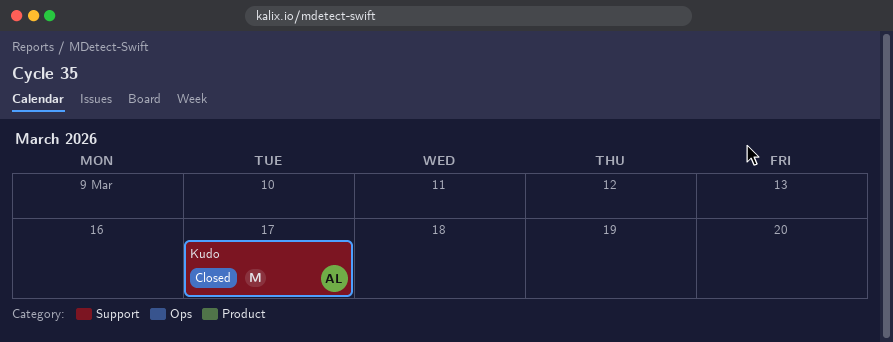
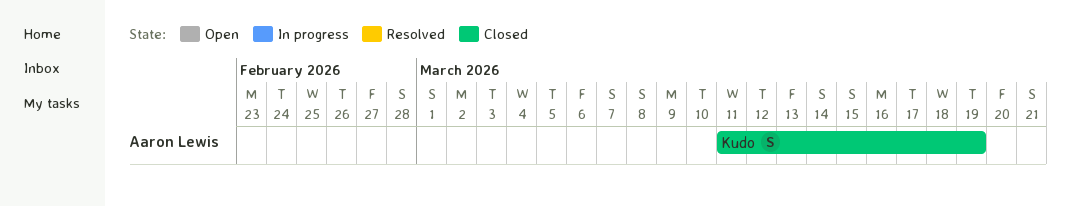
Kudo, estimate: M -> S
Kudo, due: Mar 17 -> Mar 19

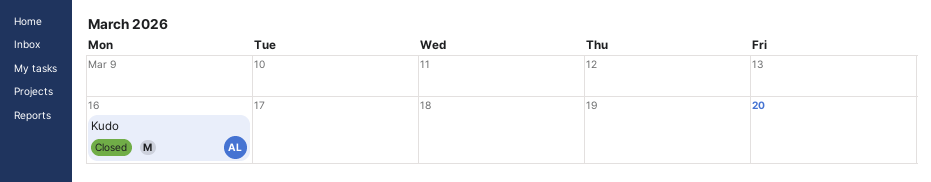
Kudo, estimate: S -> M
Kudo, due: Mar 19 -> Mar 16

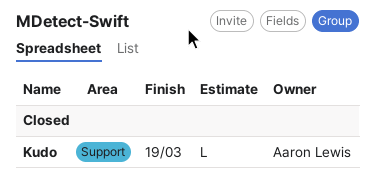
Kudo, estimate: M -> L
Kudo, due: Mar 16 -> Mar 19

